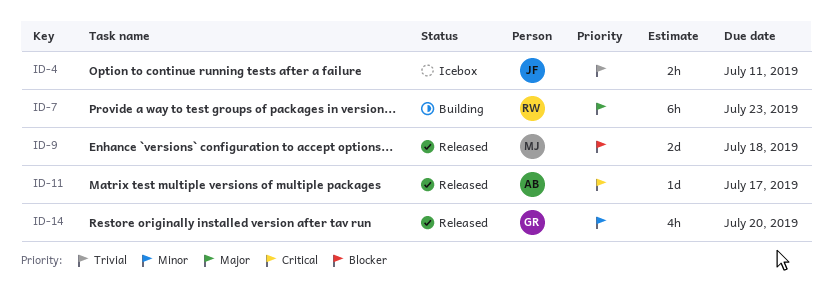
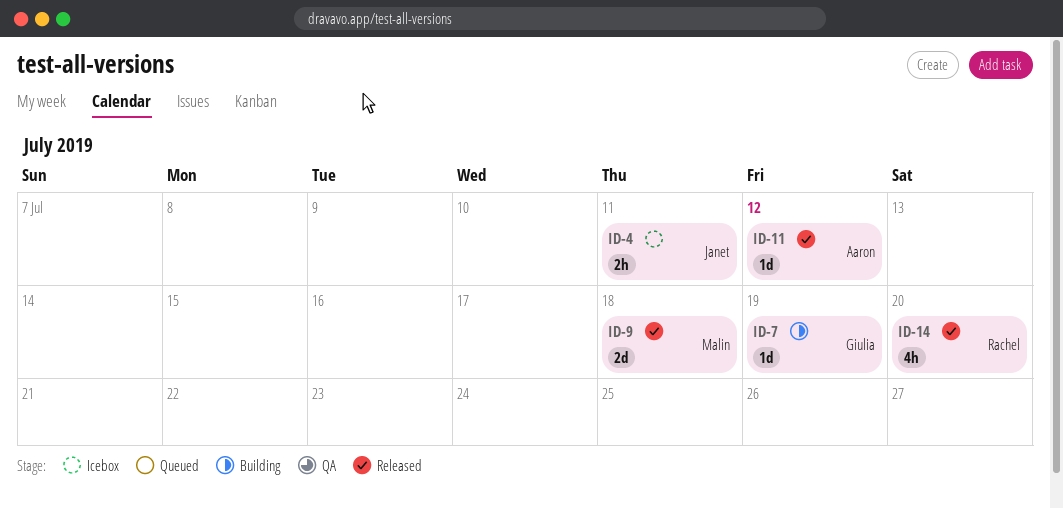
ID-7, owner: Rachel -> Giulia
ID-7, estimate: 6h -> 1d
ID-7, due: Jul 23 -> Jul 19
ID-11, due: Jul 17 -> Jul 12
ID-14, owner: Giulia -> Rachel

